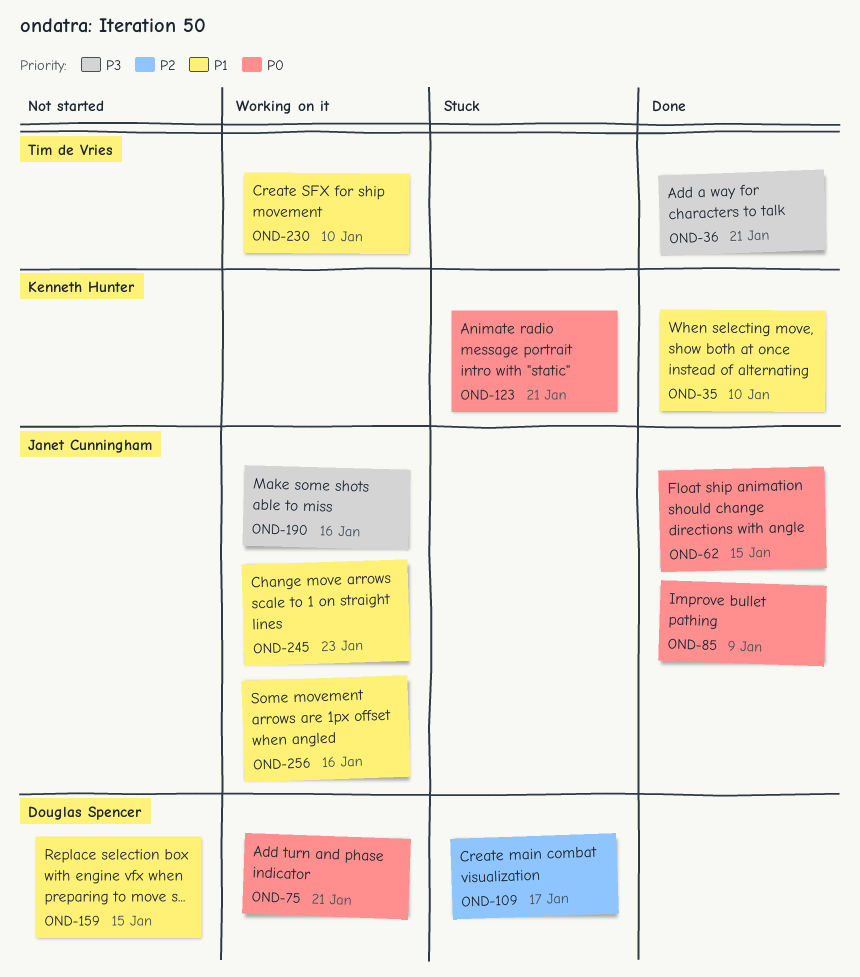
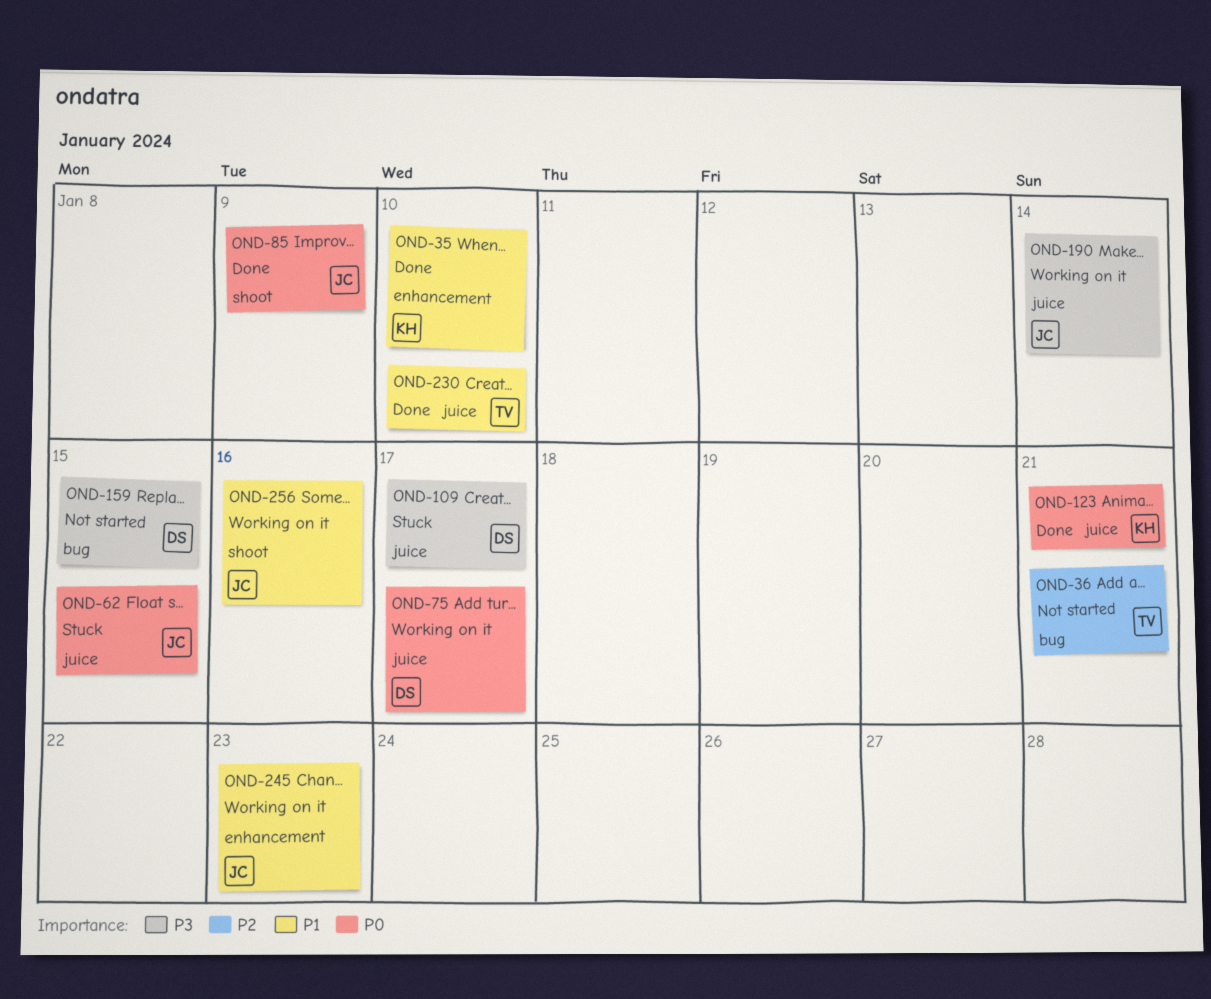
OND-36, status: Done -> Not started
OND-36, priority: P3 -> P2
OND-62, status: Done -> Stuck
OND-75, due: Jan 21 -> Jan 17
OND-109, priority: P2 -> P3
OND-123, status: Stuck -> Done
OND-159, priority: P1 -> P3
OND-190, due: Jan 16 -> Jan 14
OND-230, status: Working on it -> Done

